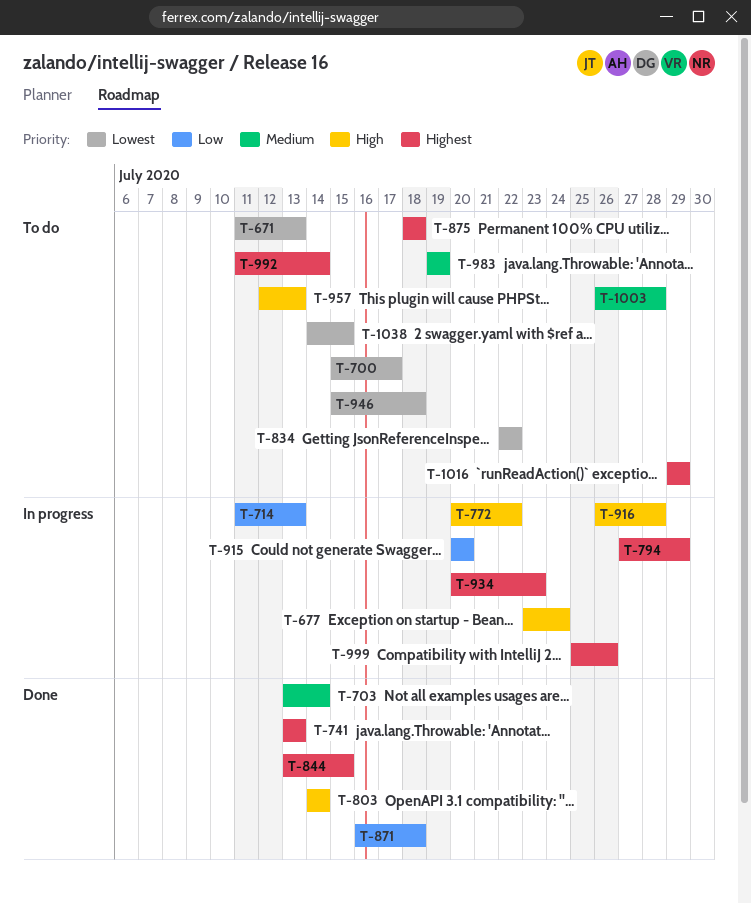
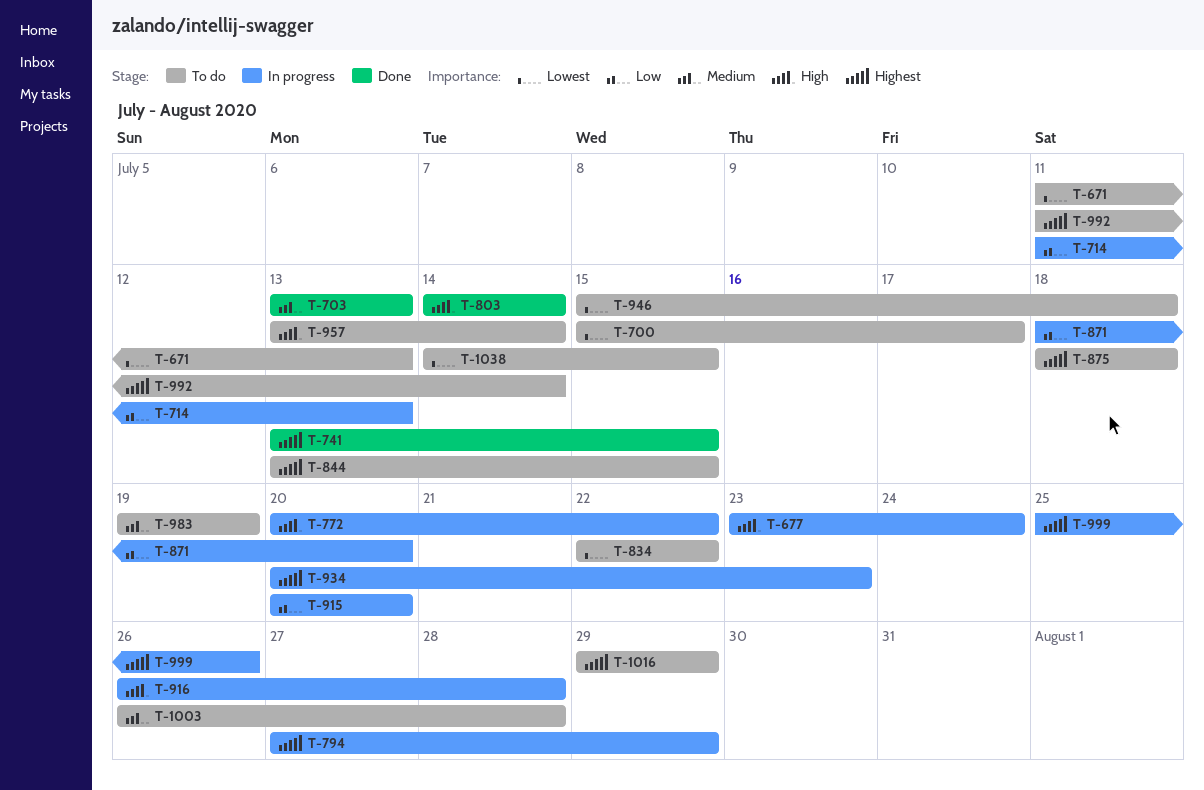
T-703, due: Jul 14 -> Jul 13
T-741, due: Jul 13 -> Jul 15
T-844, status: Done -> To do
T-871, status: Done -> In progress
T-871, start: Jul 16 -> Jul 18
T-871, due: Jul 18 -> Jul 20
T-957, start: Jul 12 -> Jul 13
T-957, due: Jul 13 -> Jul 14

